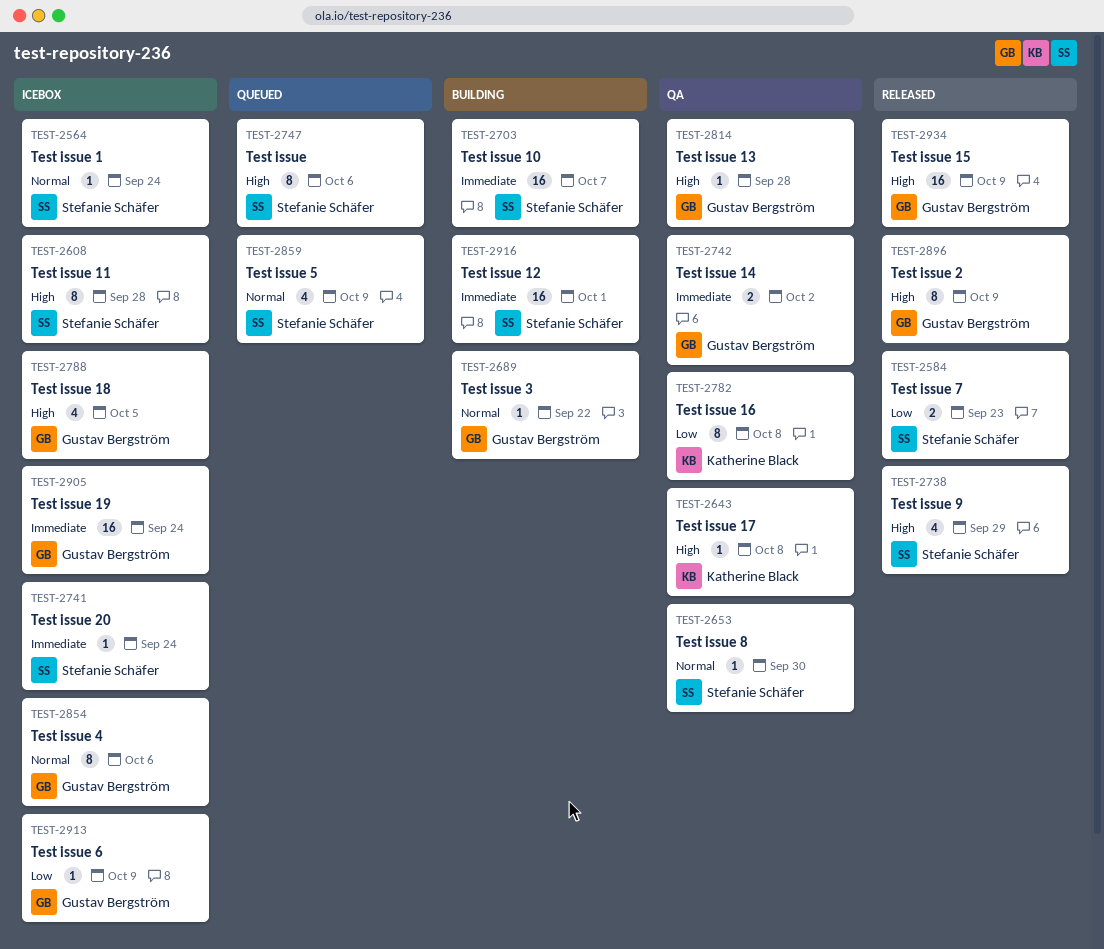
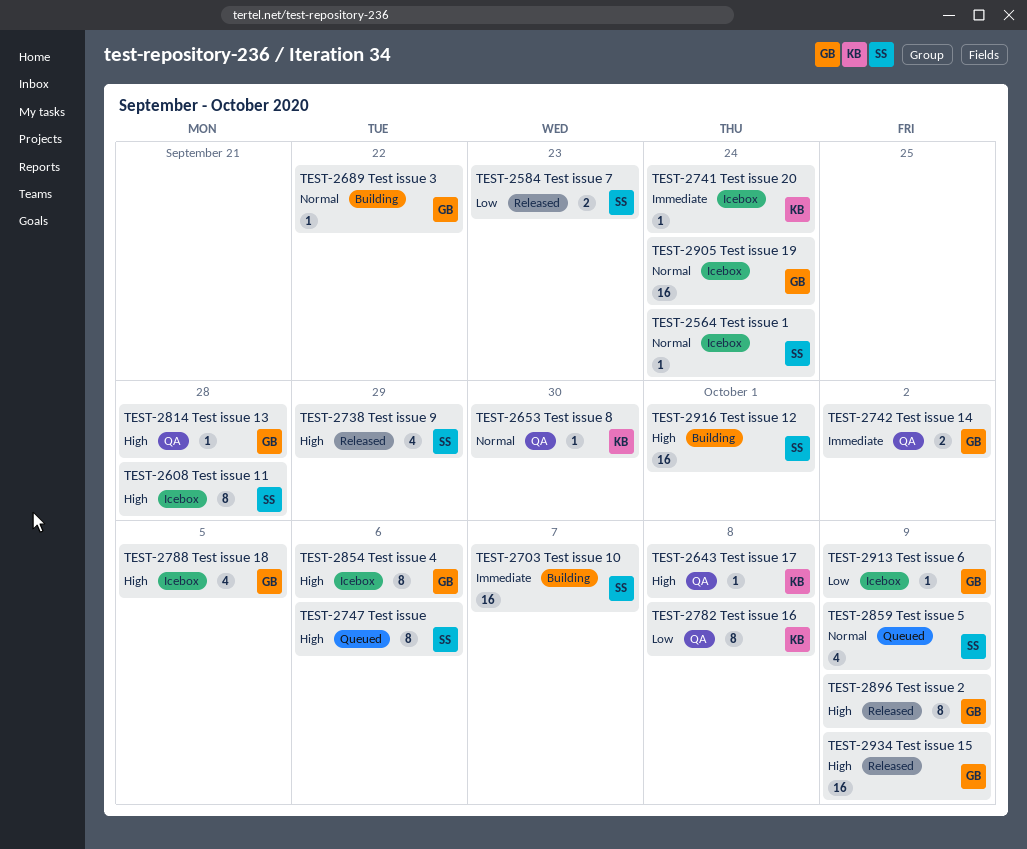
TEST-2653, owner: Stefanie Schäfer -> Katherine Black
TEST-2741, owner: Stefanie Schäfer -> Katherine Black
TEST-2854, priority: Normal -> High
TEST-2905, priority: Immediate -> Normal
TEST-2916, priority: Immediate -> High

